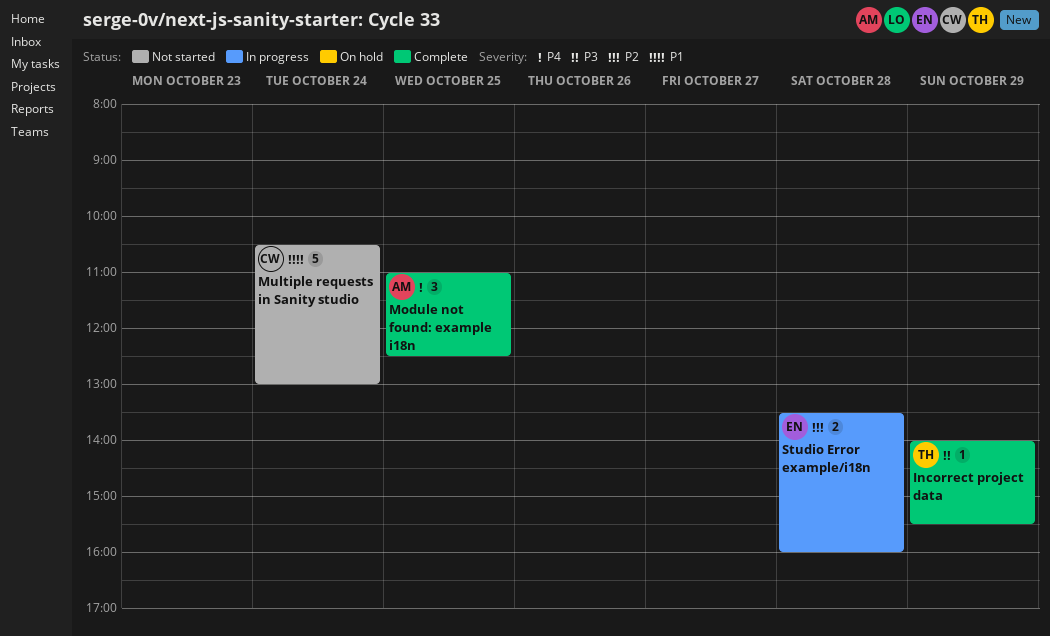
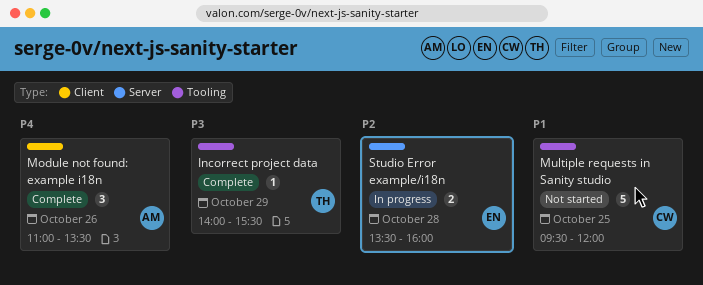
Module not found: example i18n, day: Oct 25 -> Oct 26
Module not found: example i18n, ends: 12:30 -> 13:30
Multiple requests in Sanity studio, day: Oct 24 -> Oct 25
Multiple requests in Sanity studio, begins: 10:30 -> 09:30
Multiple requests in Sanity studio, ends: 13:00 -> 12:00

